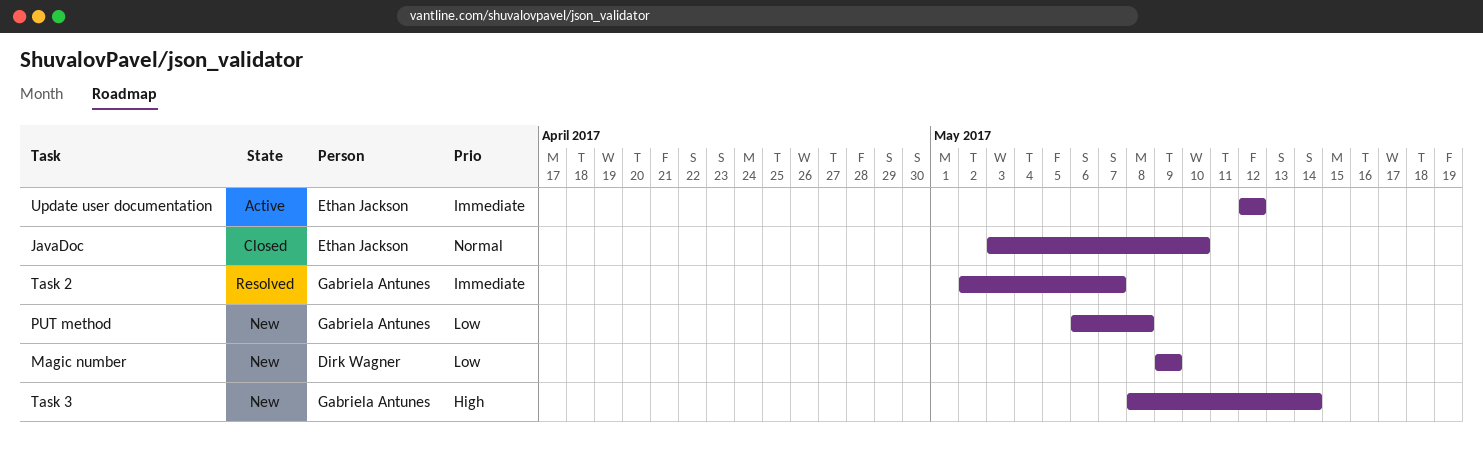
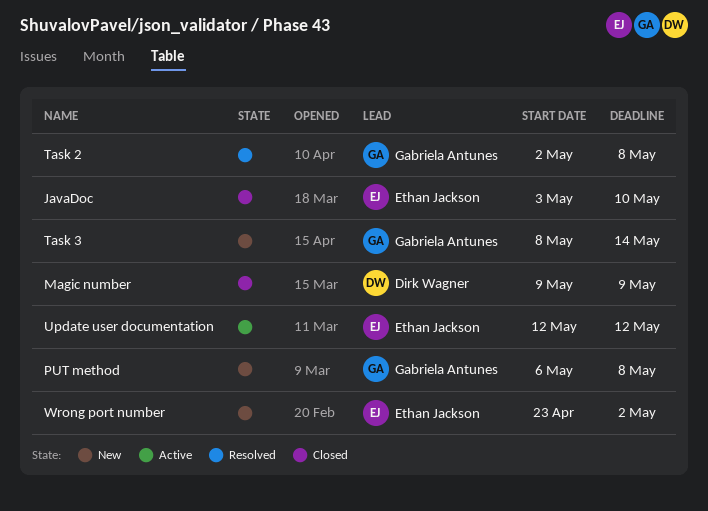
Magic number, status: New -> Closed
Task 2, due: May 7 -> May 8
Wrong port number: none -> present

